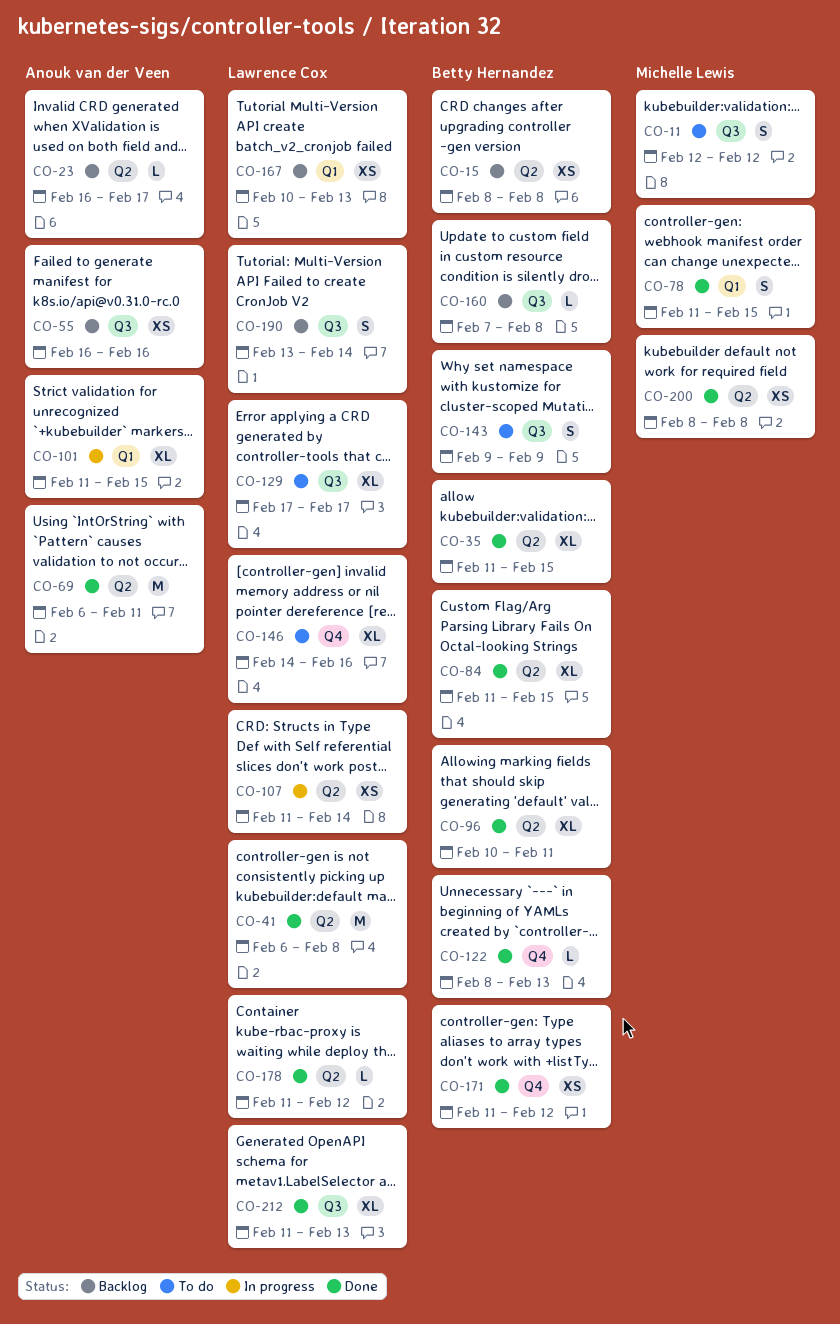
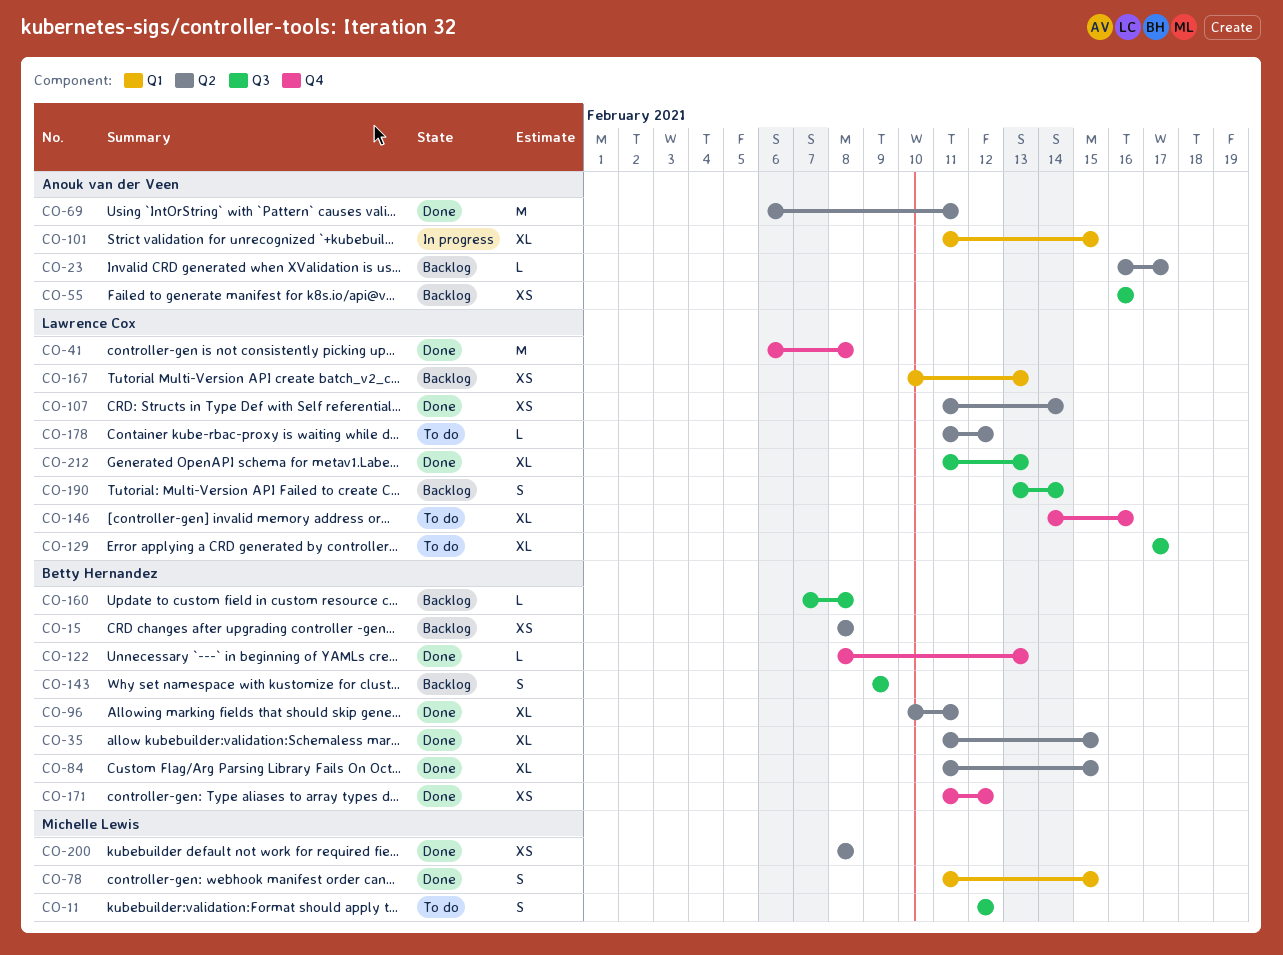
CO-41, label: Q2 -> Q4
CO-107, status: In progress -> Done
CO-143, status: To do -> Backlog
CO-178, status: Done -> To do

